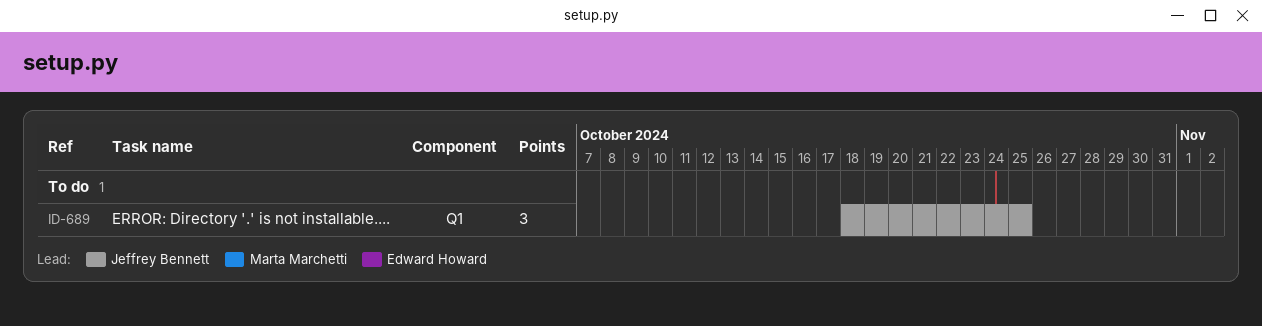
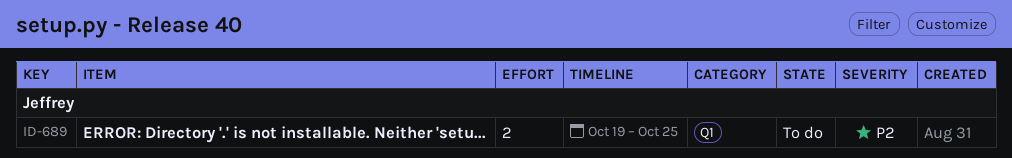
ID-689, estimate: 3 -> 2
ID-689, start: Oct 18 -> Oct 19

